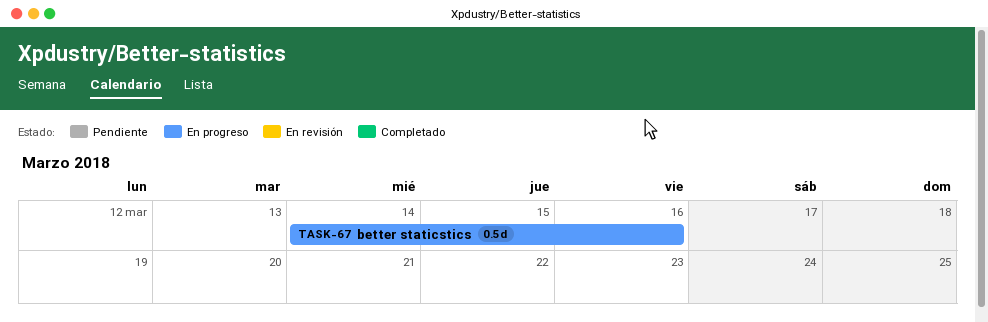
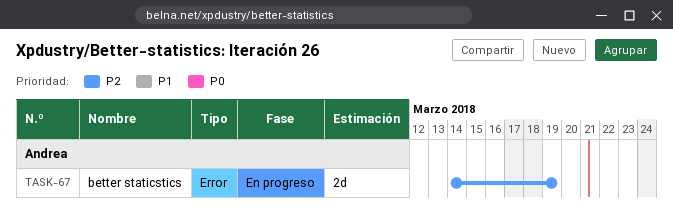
TASK-67, estimate: 0.5d -> 2d
TASK-67, due: Mar 16 -> Mar 19

